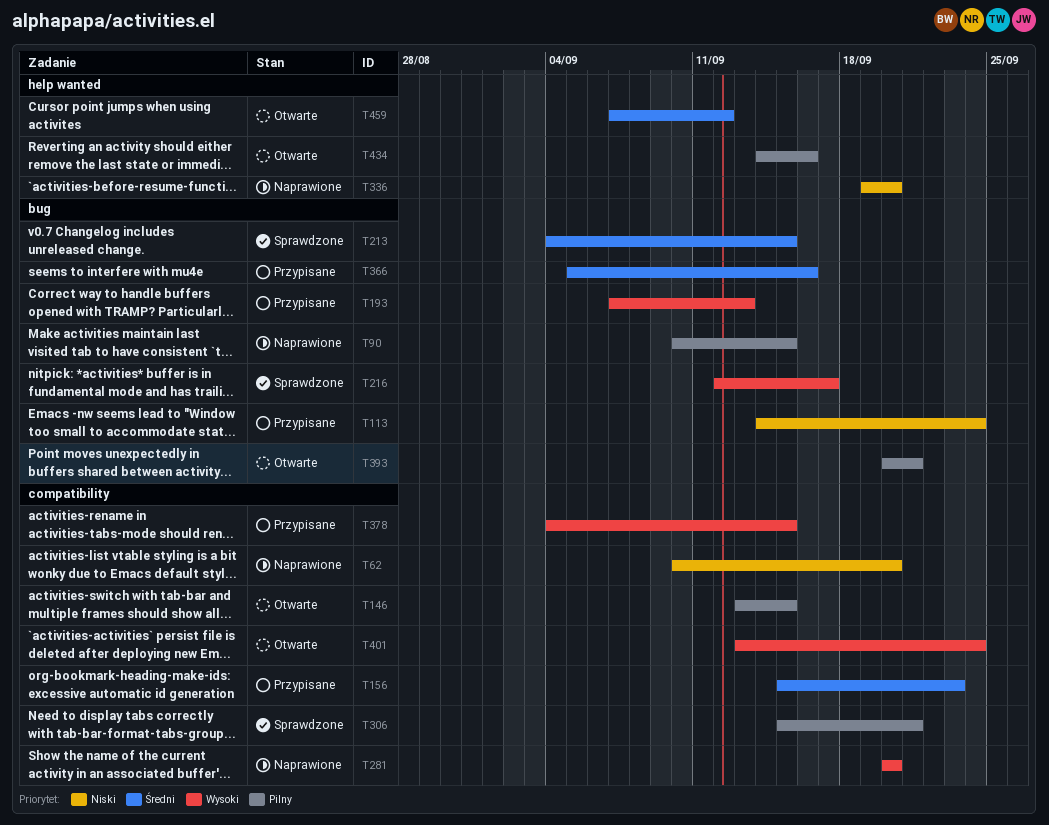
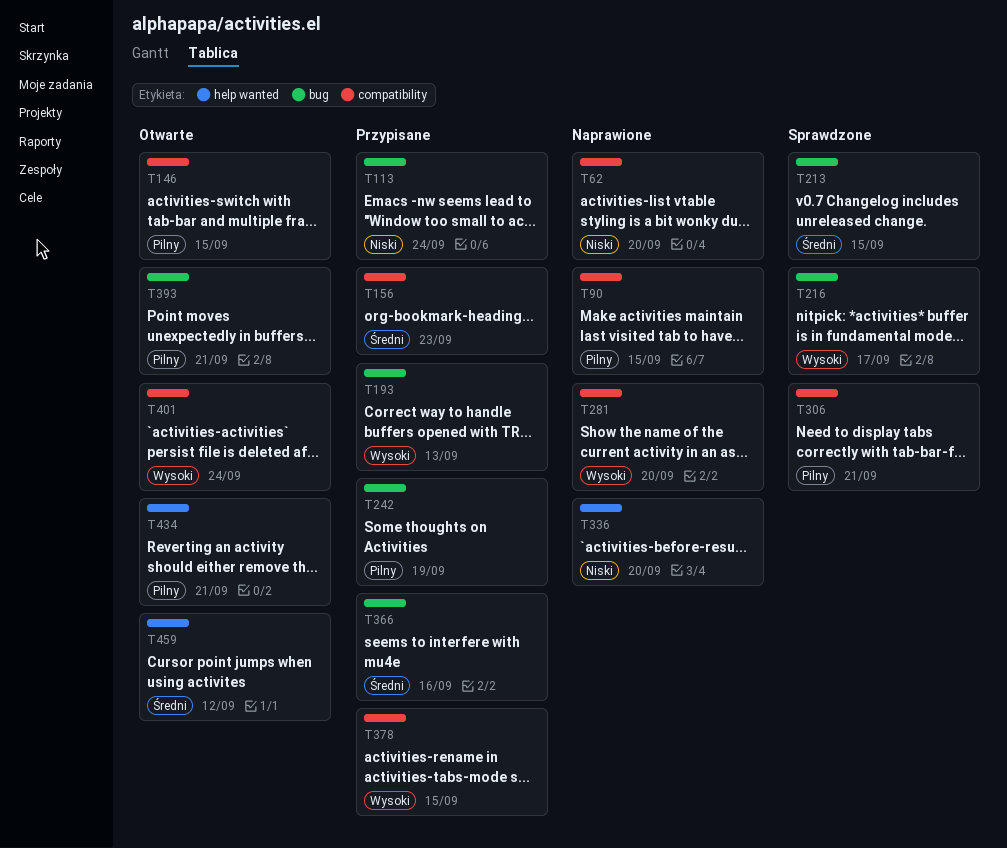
T90, label: bug -> compatibility
T242: none -> present
T434, due: Sep 16 -> Sep 21

